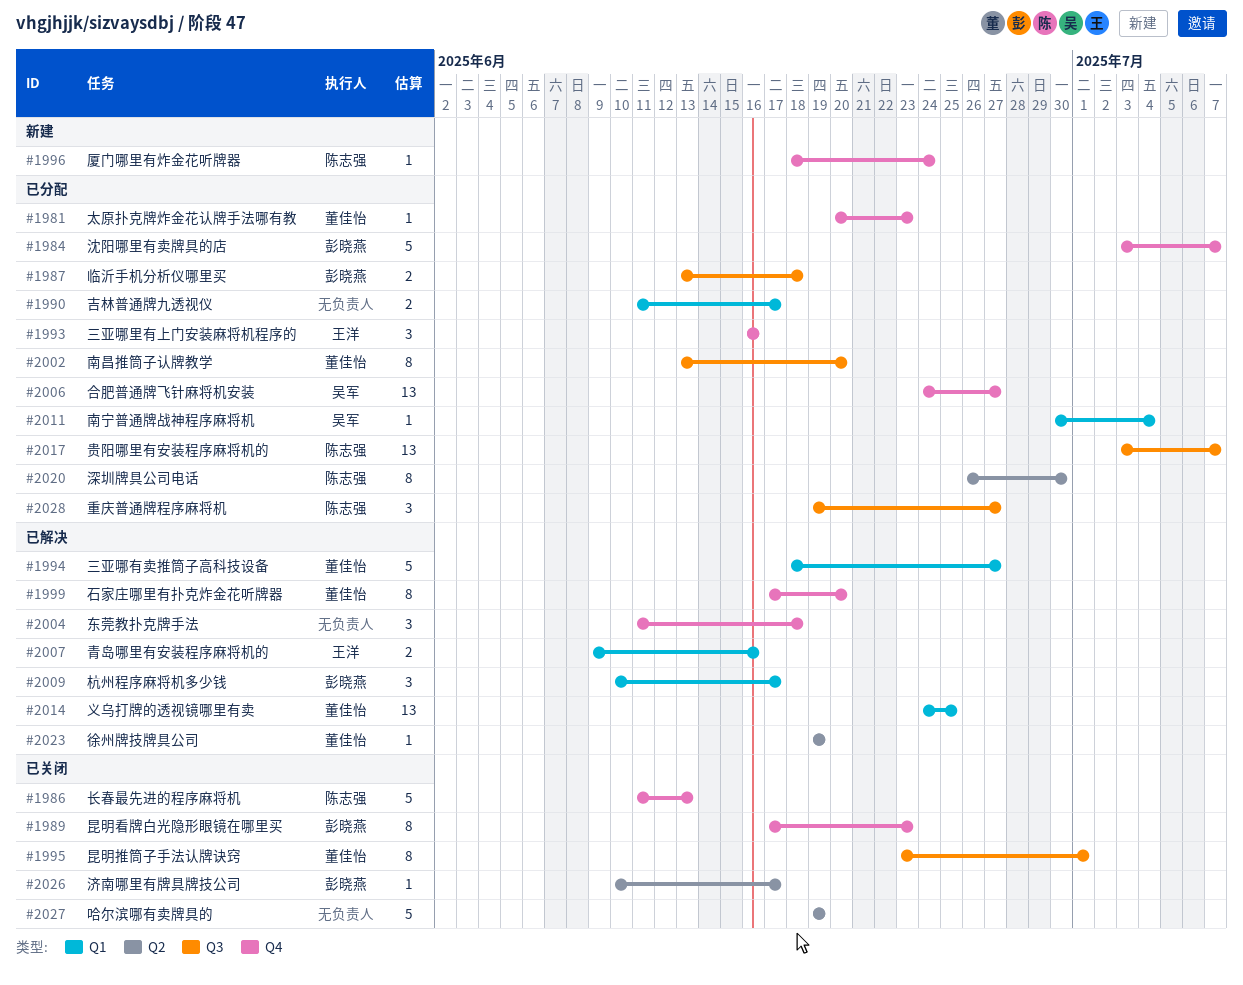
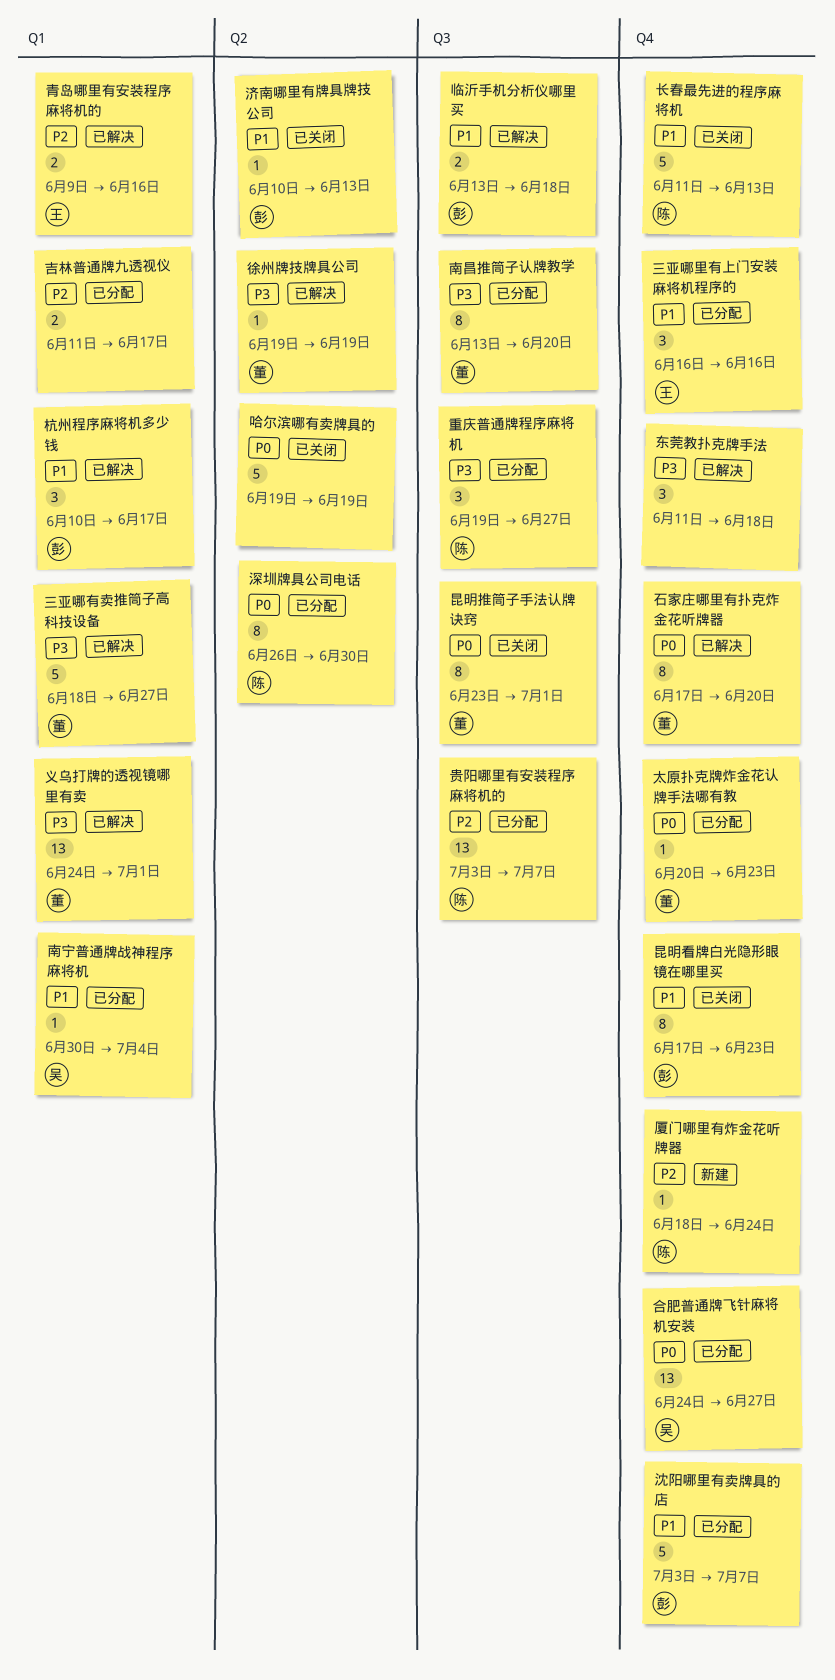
临沂手机分析仪哪里买, status: 已分配 -> 已解决
义乌打牌的透视镜哪里有卖, due: Jun 25 -> Jul 1
济南哪里有牌具牌技公司, due: Jun 17 -> Jun 13

